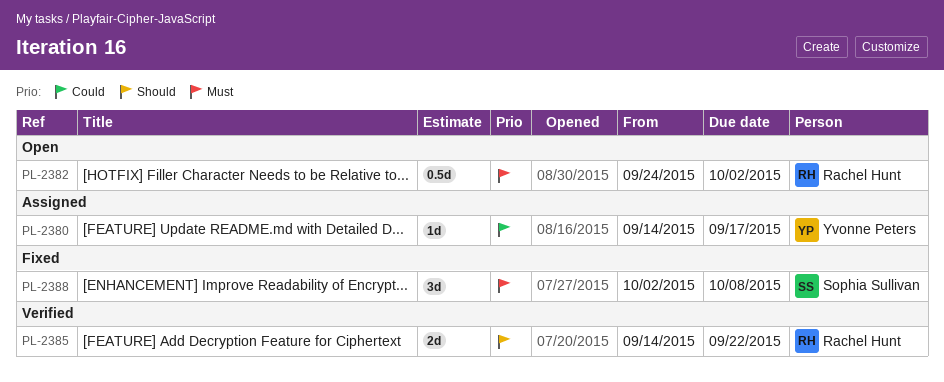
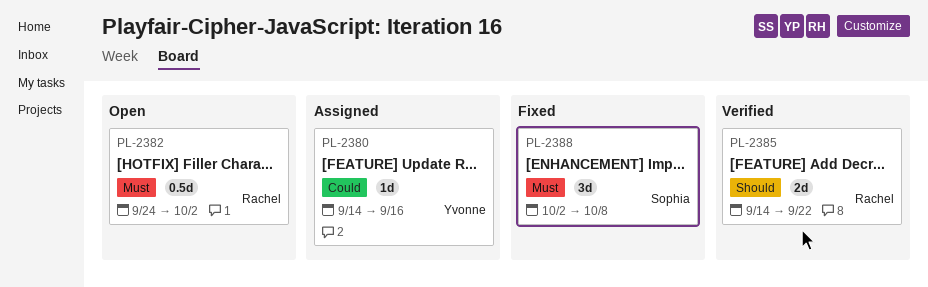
PL-2380, due: Sep 17 -> Sep 16

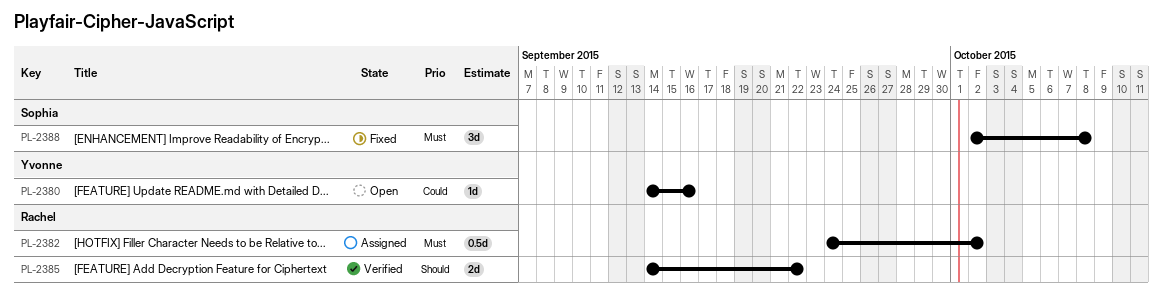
PL-2380, status: Assigned -> Open
PL-2382, status: Open -> Assigned

